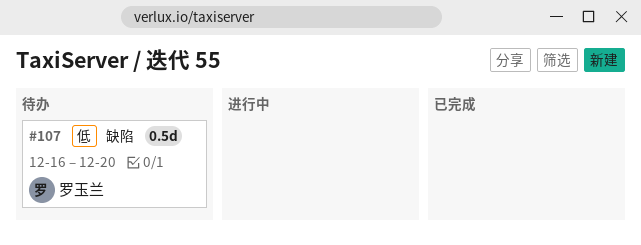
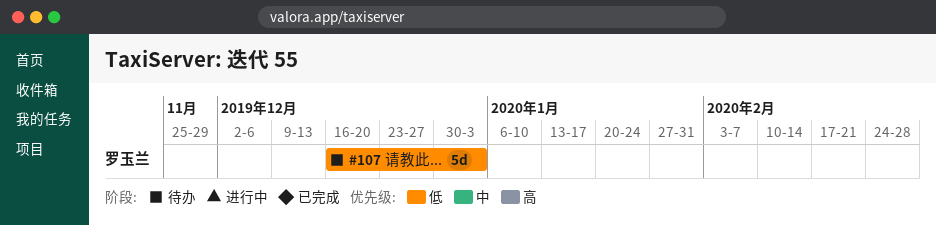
#107, estimate: 0.5d -> 5d
#107, due: Dec 20 -> Jan 3

